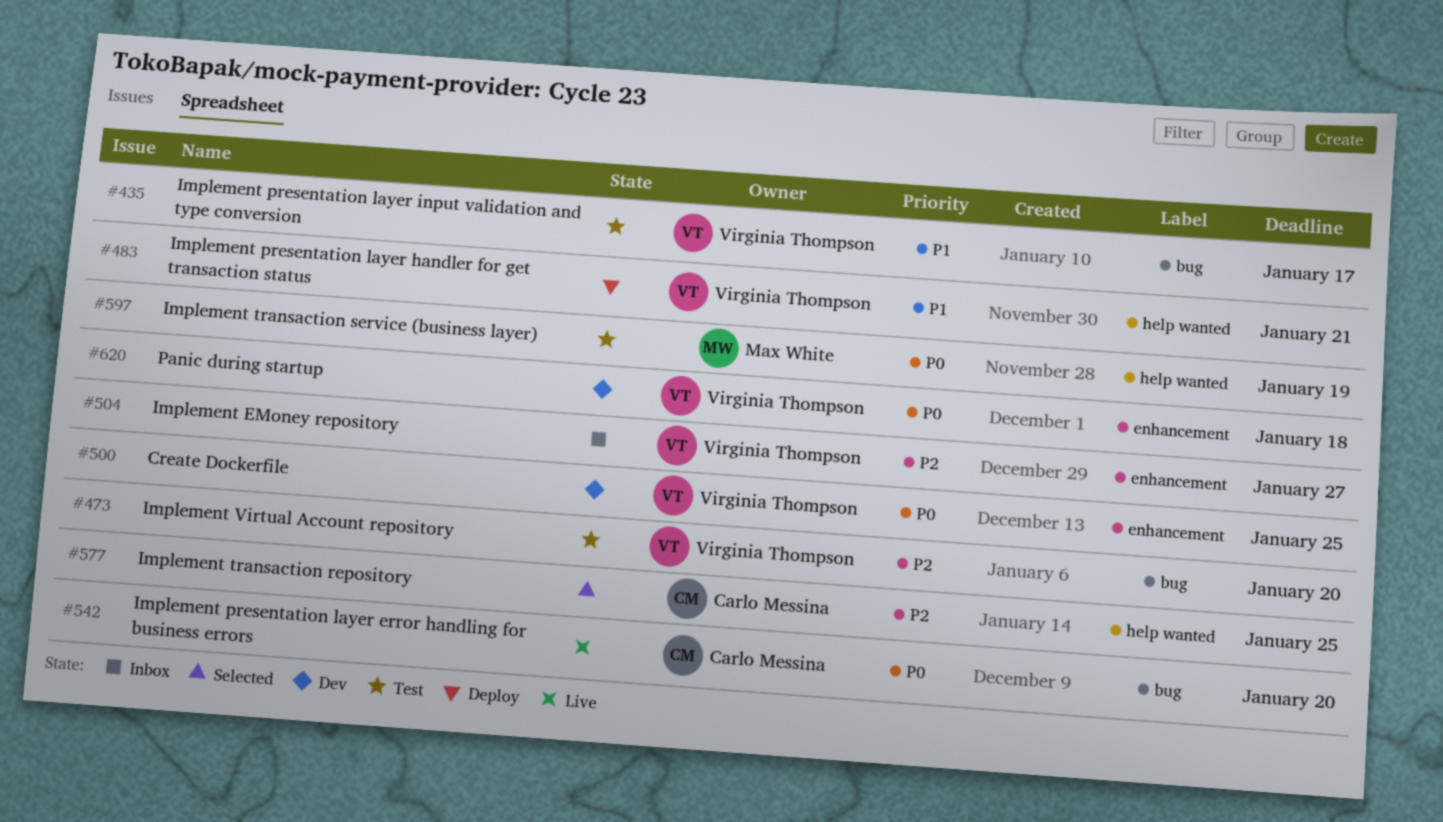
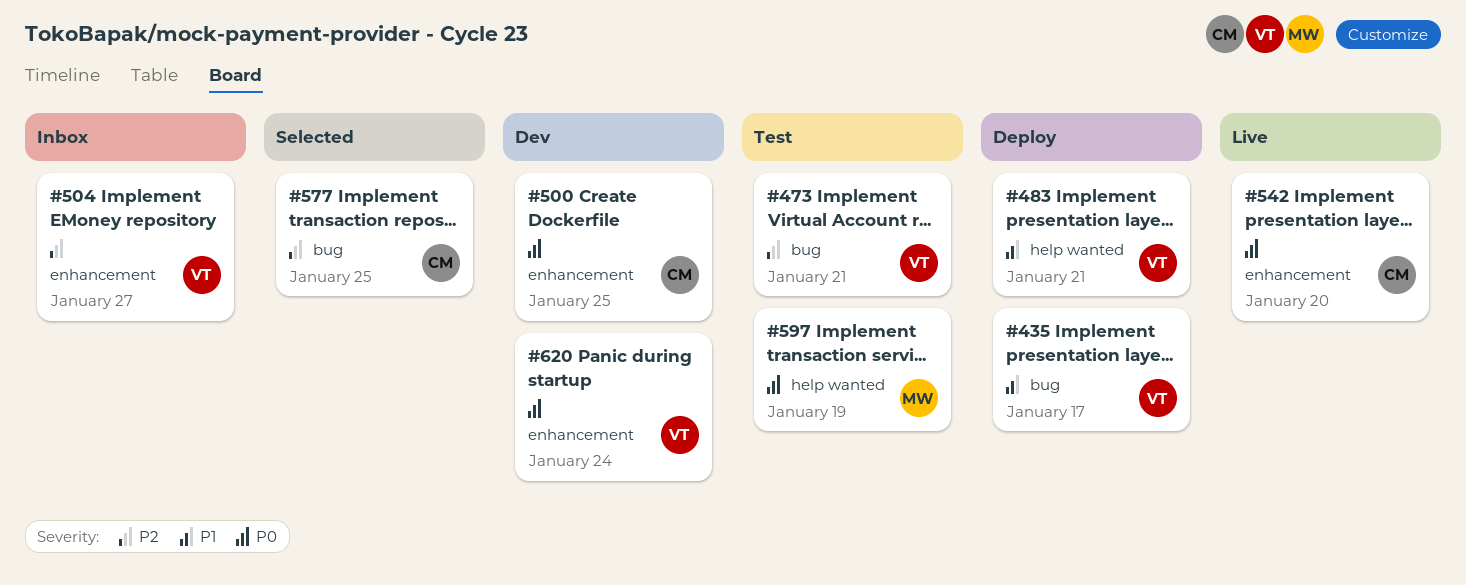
#435, status: Test -> Deploy
#473, due: Jan 20 -> Jan 21
#500, owner: Virginia Thompson -> Carlo Messina
#542, label: bug -> enhancement
#577, label: help wanted -> bug
#620, due: Jan 18 -> Jan 24

